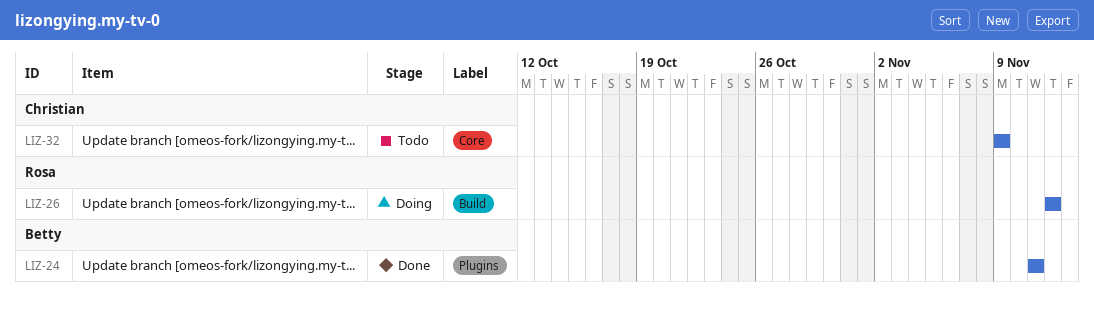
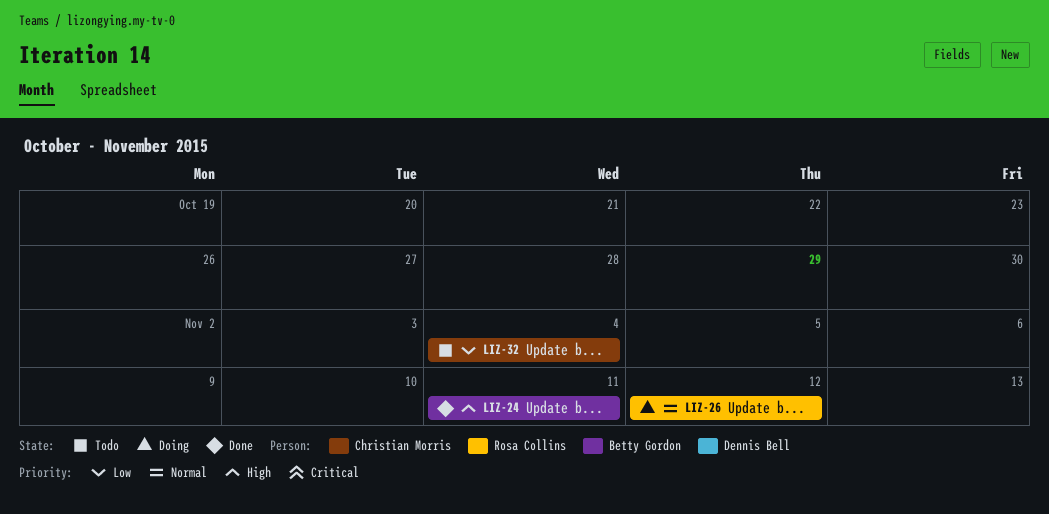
LIZ-32, start: Nov 9 -> Nov 4
LIZ-32, due: Nov 9 -> Nov 4

